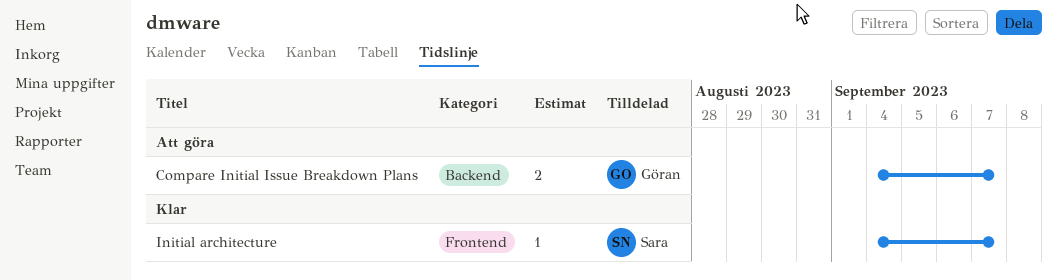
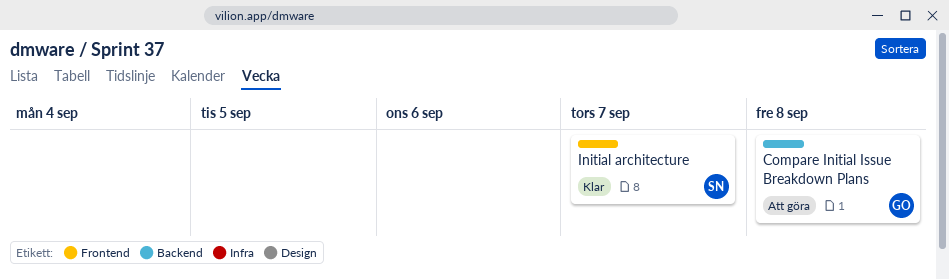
Compare Initial Issue Breakdown Plans, due: Sep 7 -> Sep 8

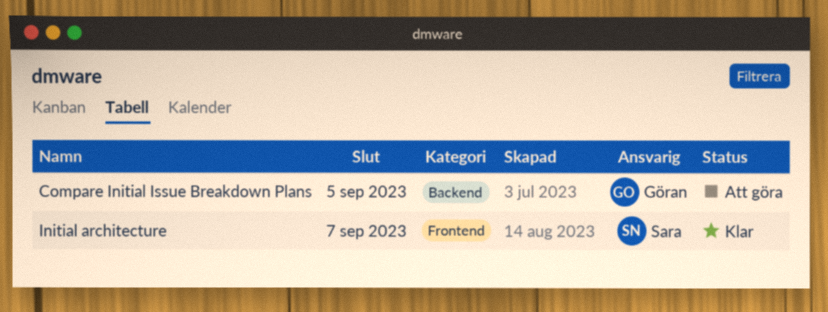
Compare Initial Issue Breakdown Plans, due: Sep 8 -> Sep 5

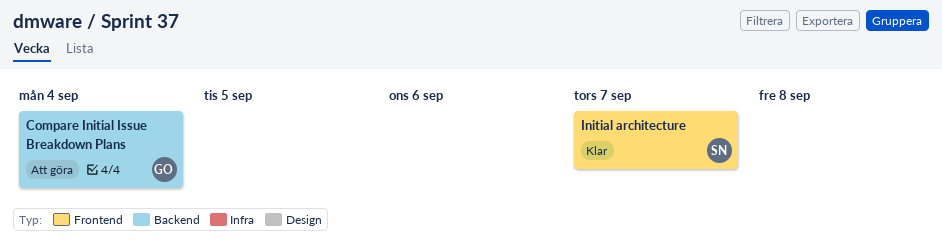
Compare Initial Issue Breakdown Plans, due: Sep 5 -> Sep 4

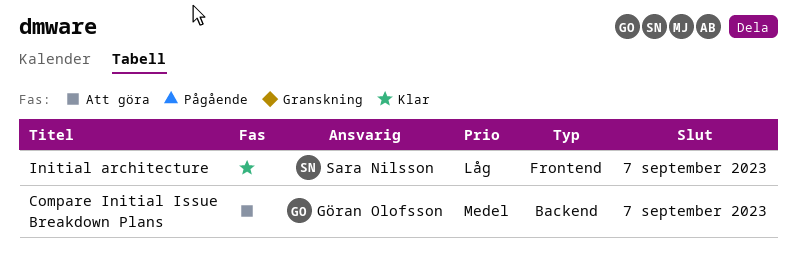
Compare Initial Issue Breakdown Plans, due: Sep 4 -> Sep 7

